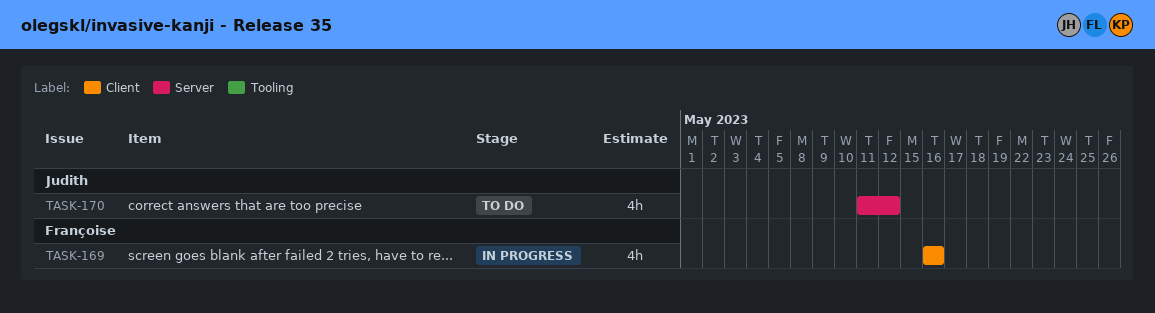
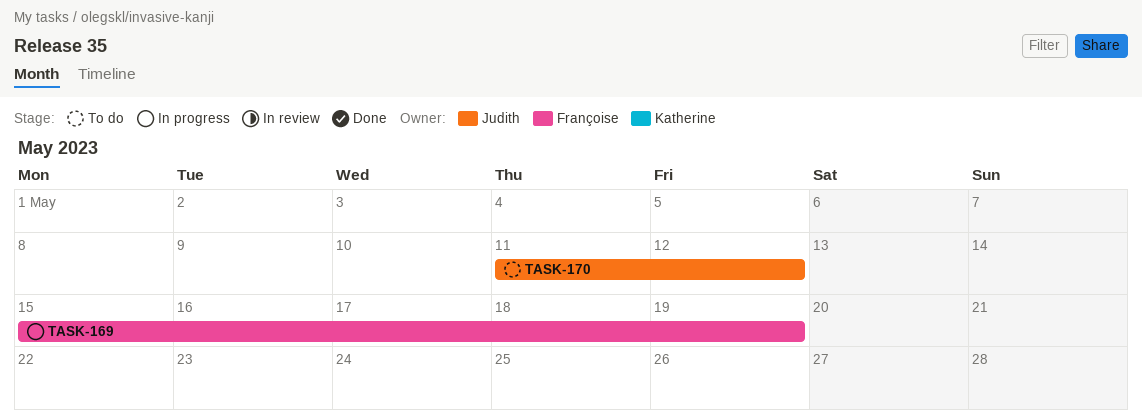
TASK-169, start: May 16 -> May 15
TASK-169, due: May 16 -> May 19

